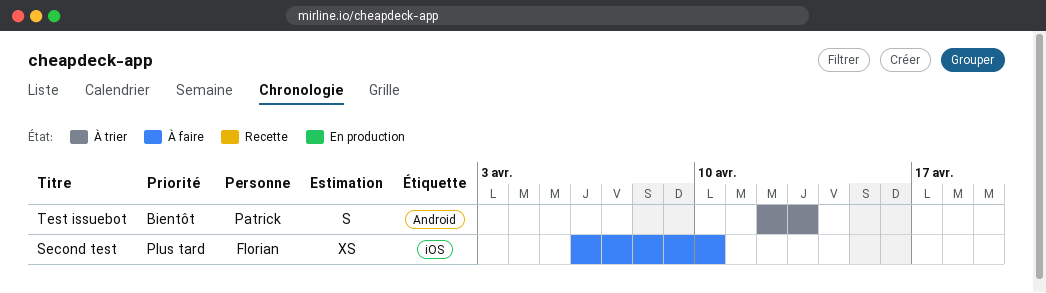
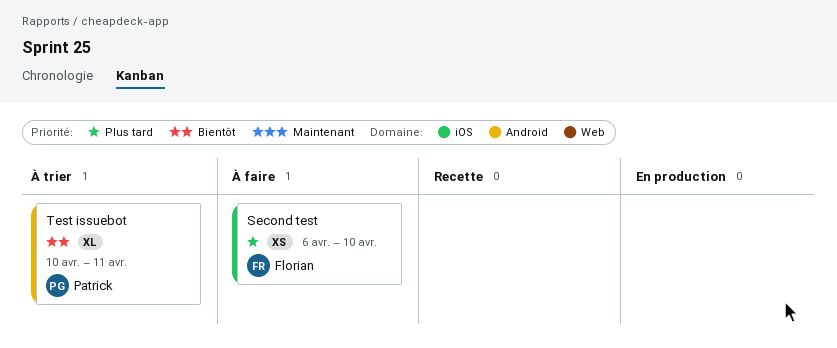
Test issuebot, estimate: S -> XL
Test issuebot, start: Apr 12 -> Apr 10
Test issuebot, due: Apr 13 -> Apr 11

